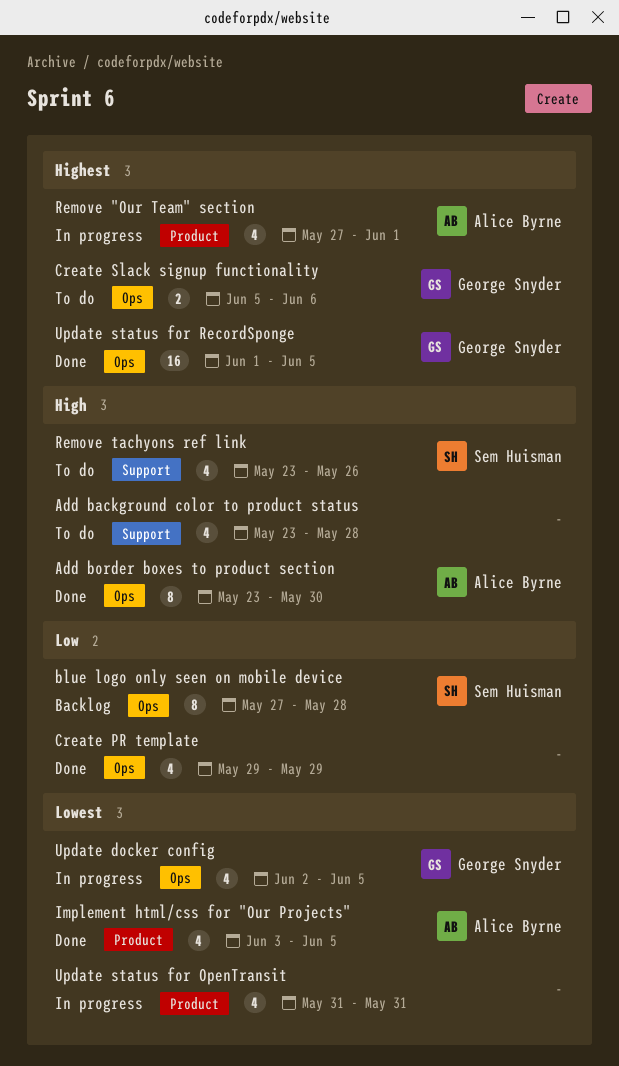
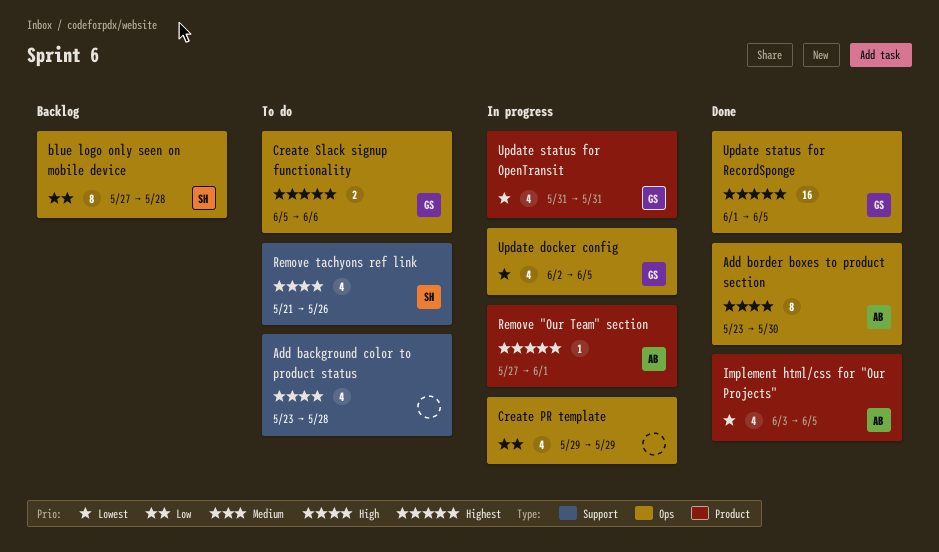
Create PR template, status: Done -> In progress
Remove "Our Team" section, estimate: 4 -> 1
Remove tachyons ref link, start: May 23 -> May 21
Update status for OpenTransit, owner: none -> George Snyder

